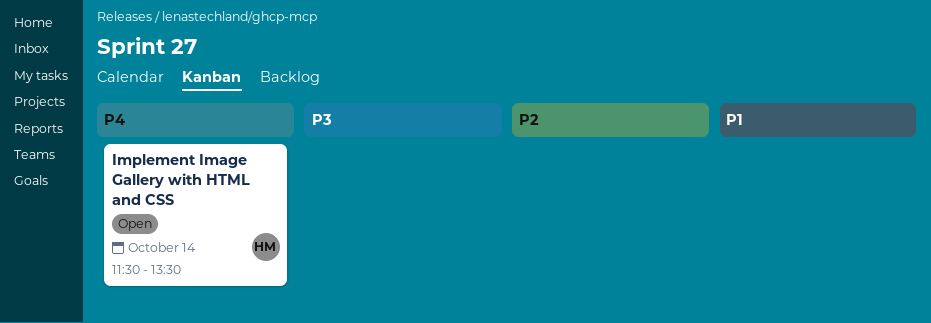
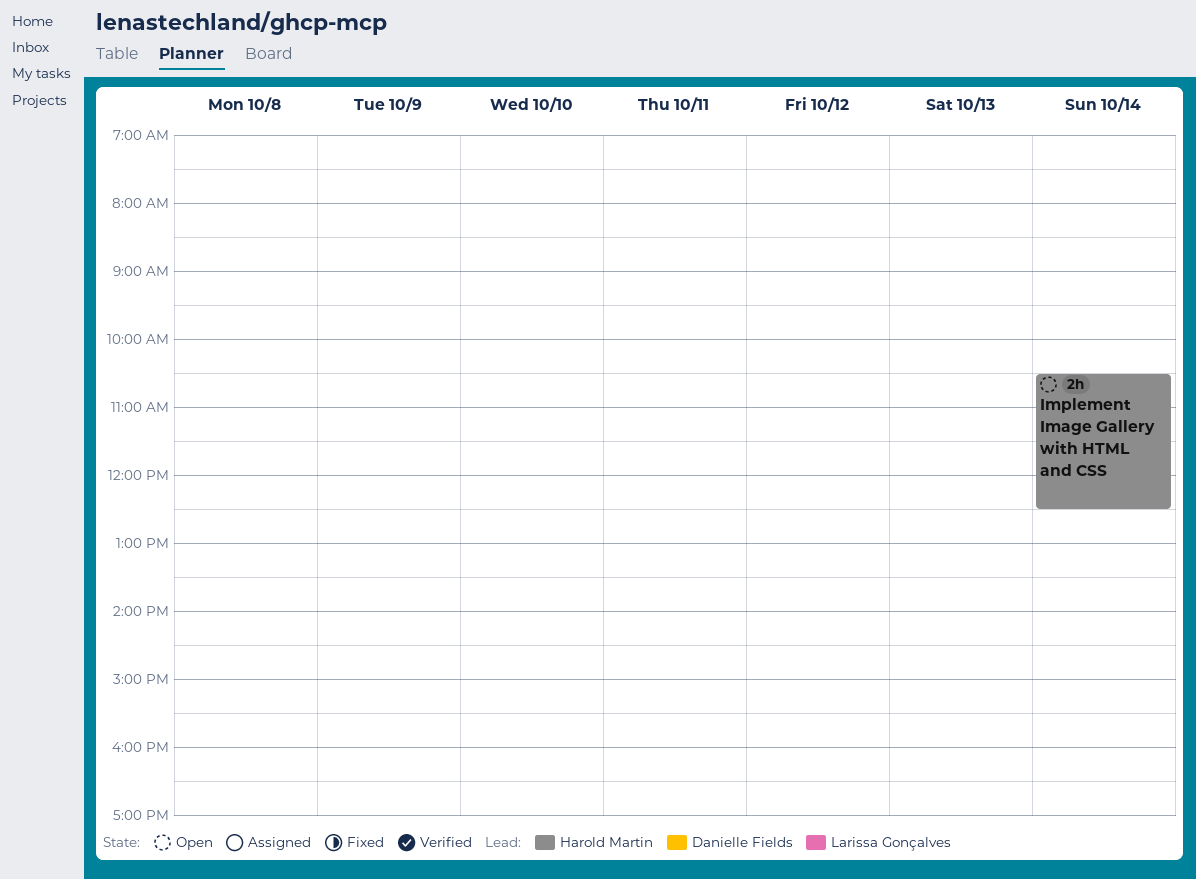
Implement Image Gallery with HTML and CSS, begins: 11:30 -> 10:30
Implement Image Gallery with HTML and CSS, ends: 13:30 -> 12:30

